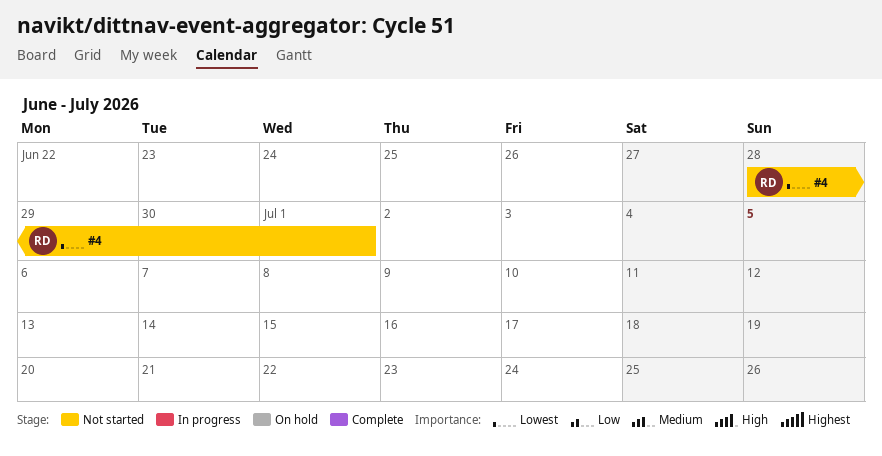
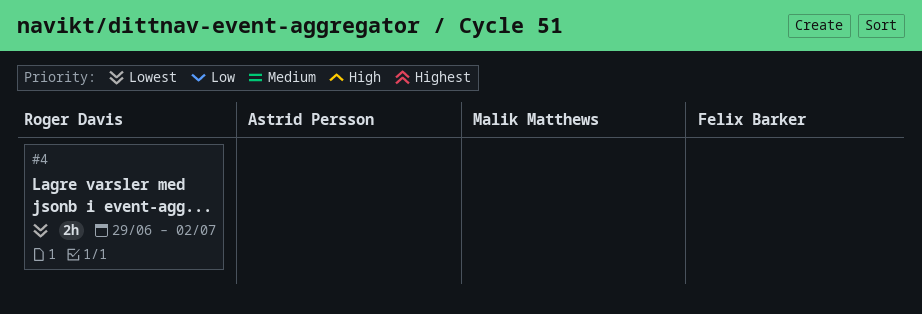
#4, start: Jun 28 -> Jun 29
#4, due: Jul 1 -> Jul 2

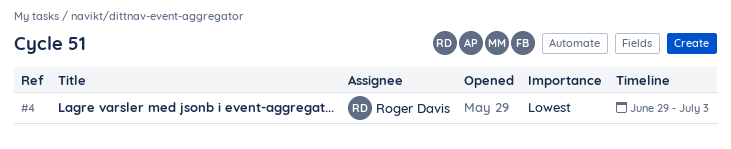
#4, due: Jul 2 -> Jul 3

